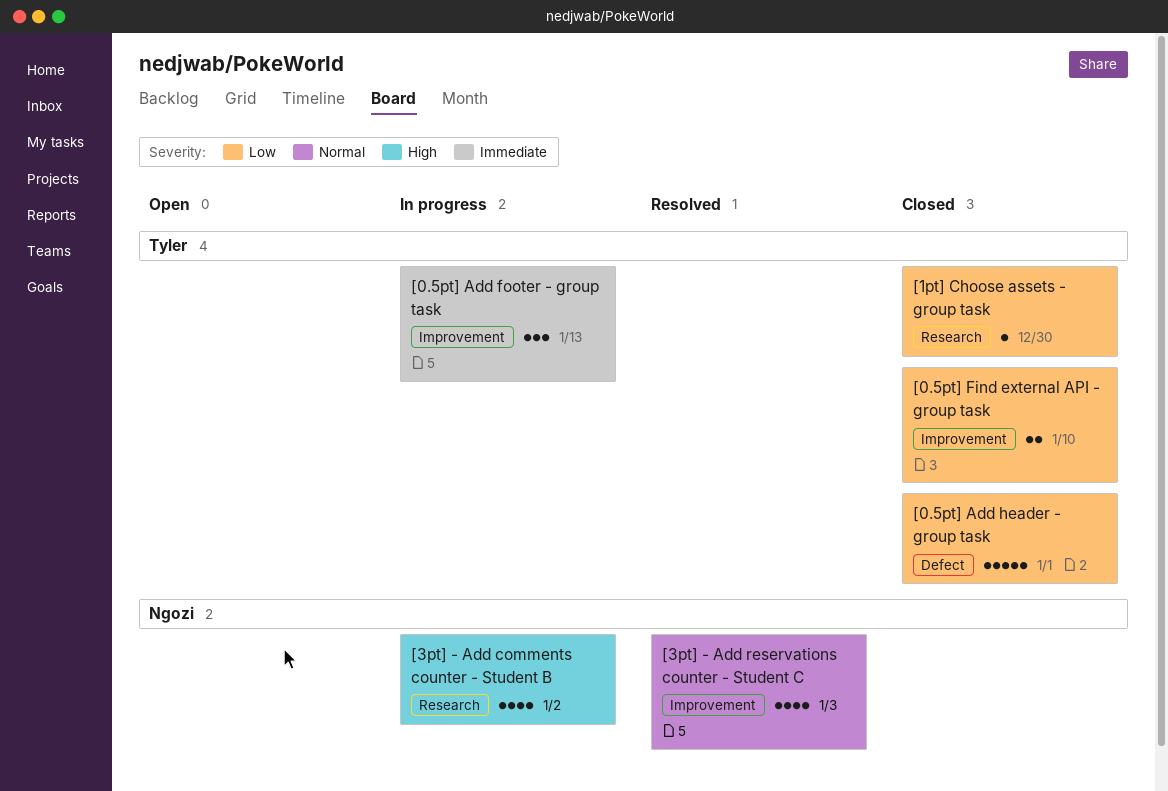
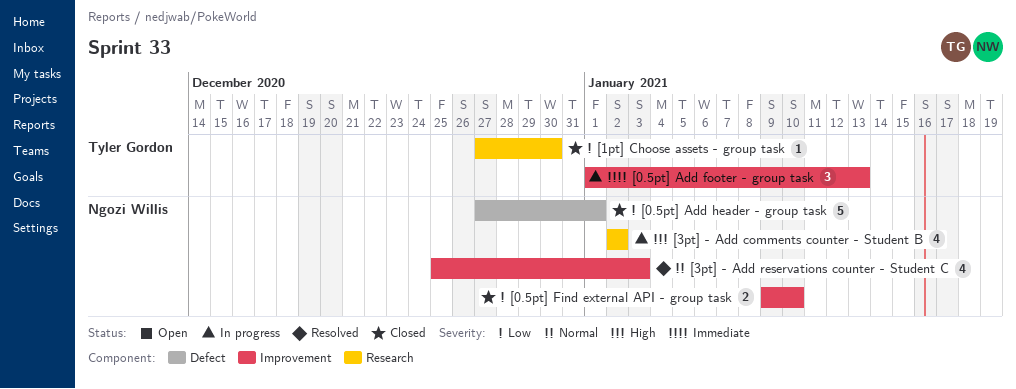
[0.5pt] Add header - group task, owner: Tyler Gordon -> Ngozi Willis
[0.5pt] Find external API - group task, owner: Tyler Gordon -> Ngozi Willis

